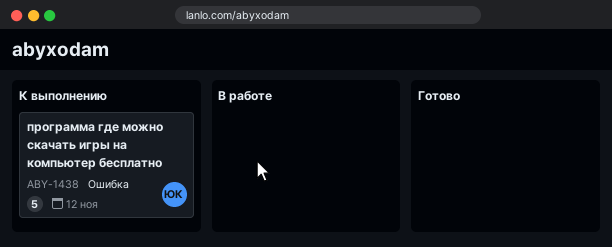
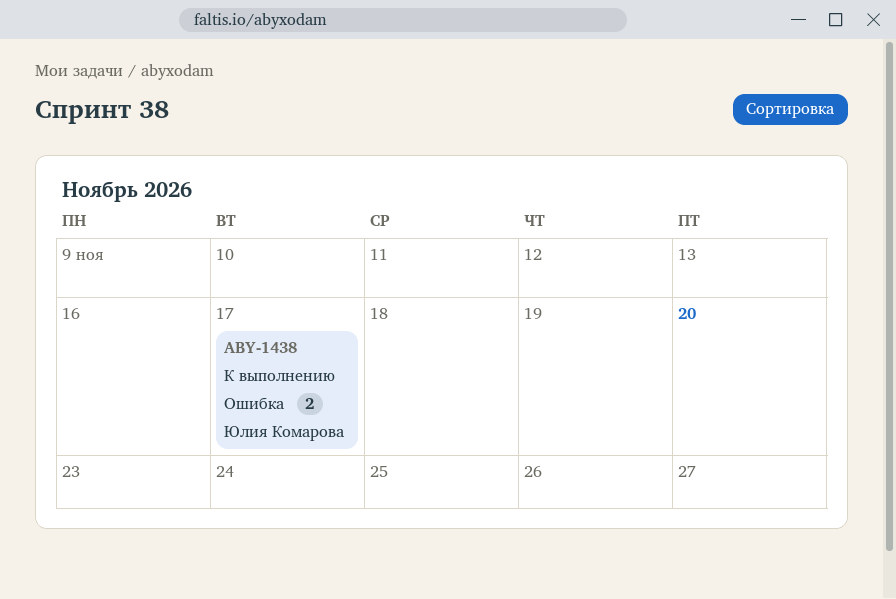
ABY-1438, estimate: 5 -> 2
ABY-1438, due: Nov 12 -> Nov 17

